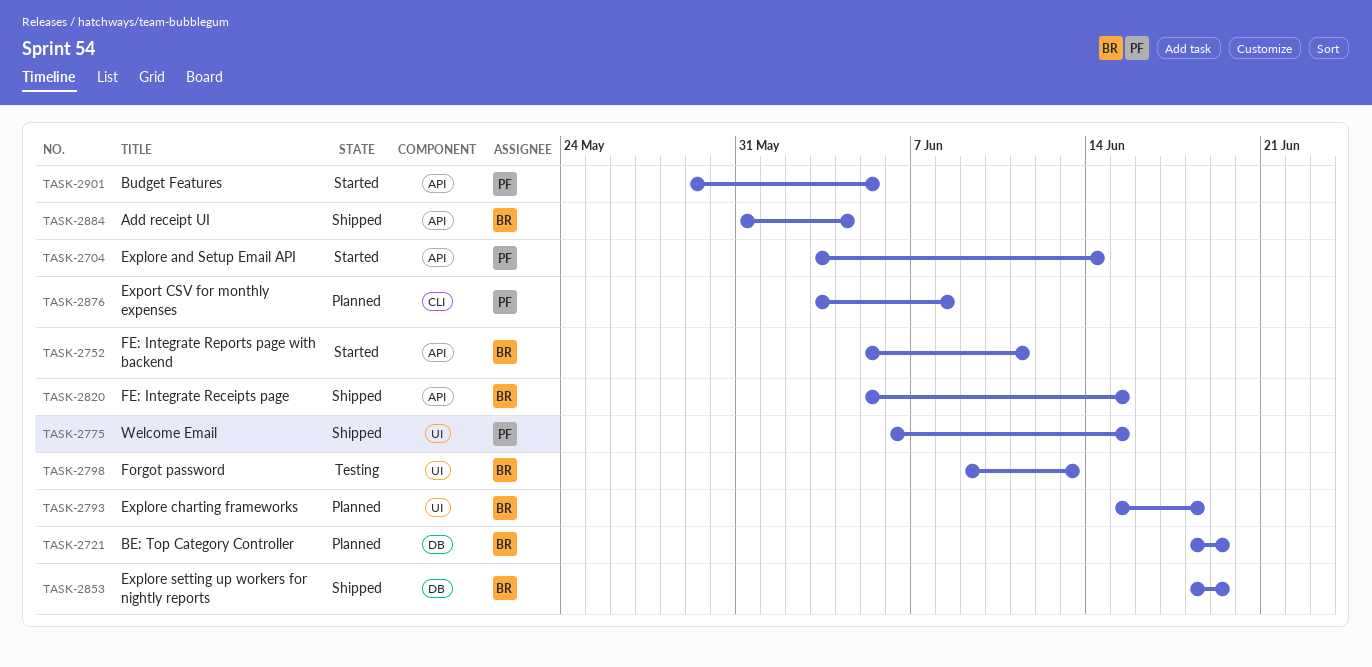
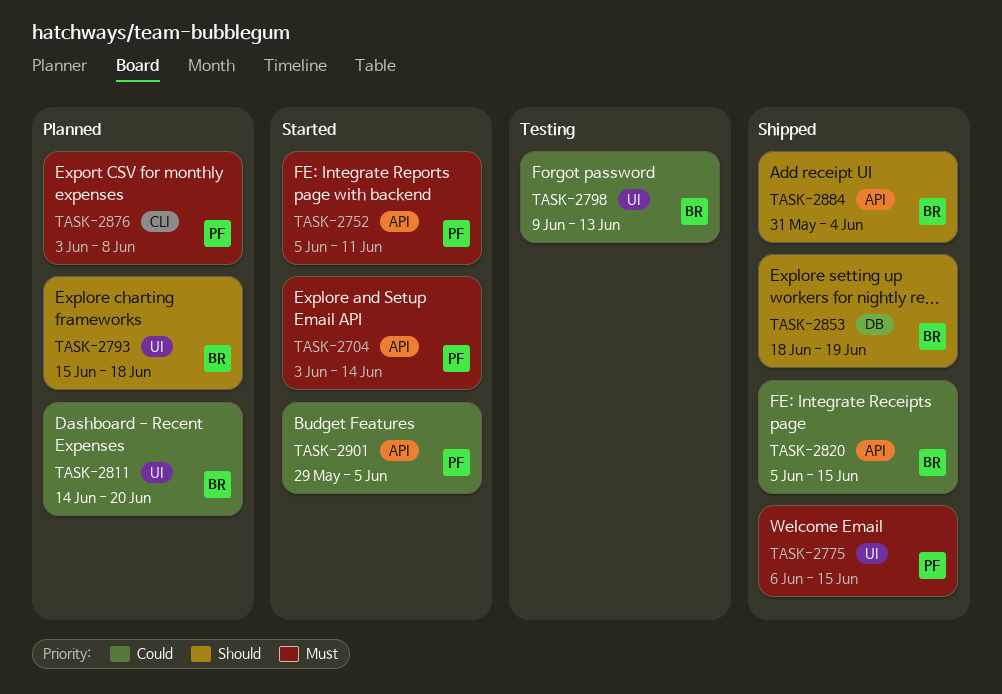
TASK-2721: present -> none
TASK-2752, owner: BR -> PF
TASK-2811: none -> present

